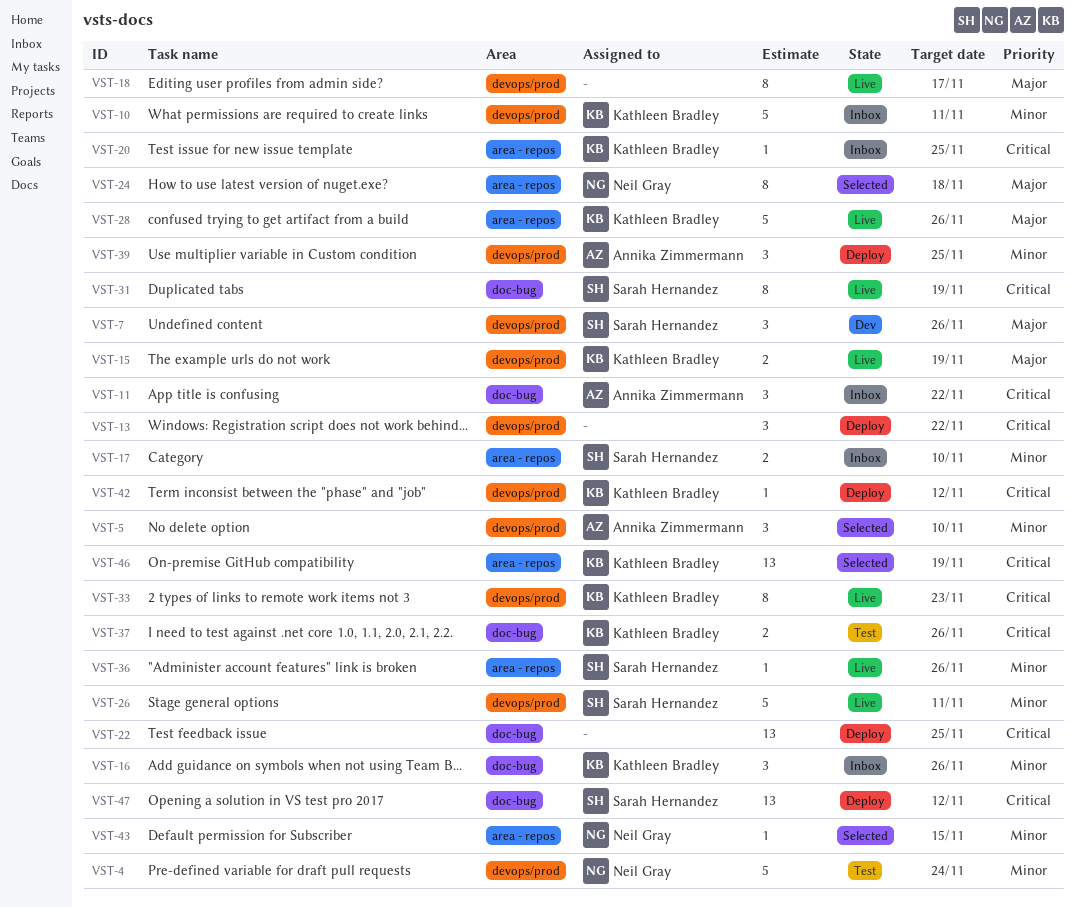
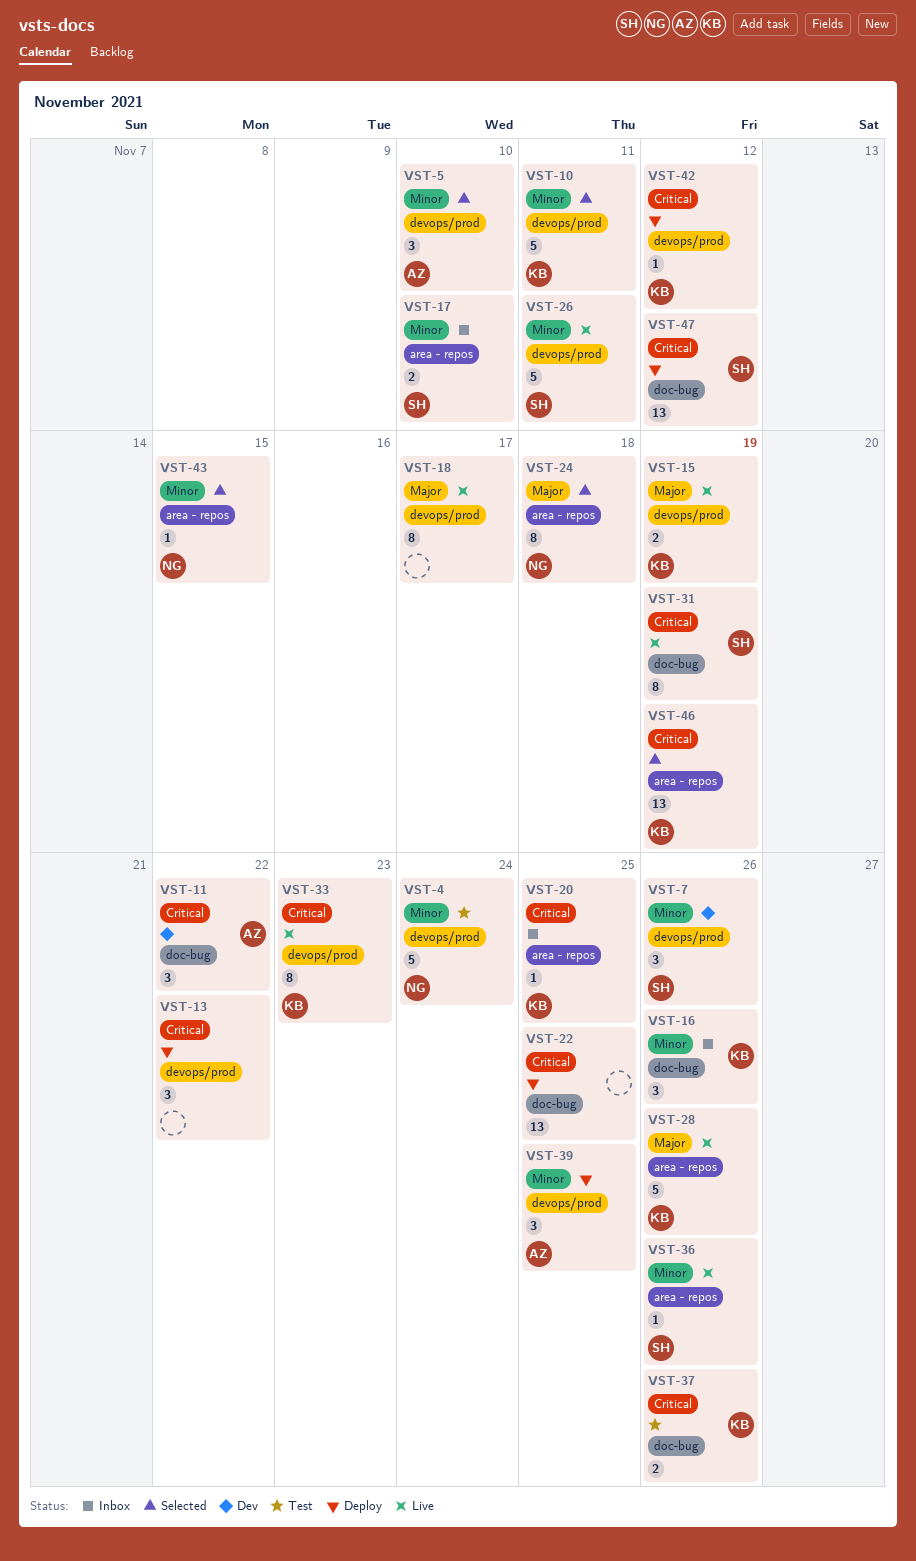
VST-7, priority: Major -> Minor
VST-10, status: Inbox -> Selected
VST-11, status: Inbox -> Dev

